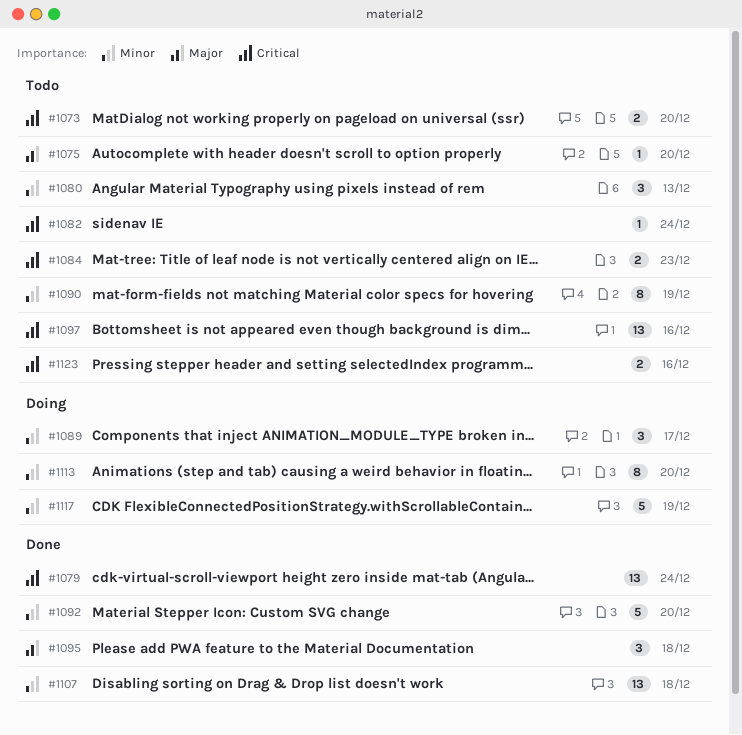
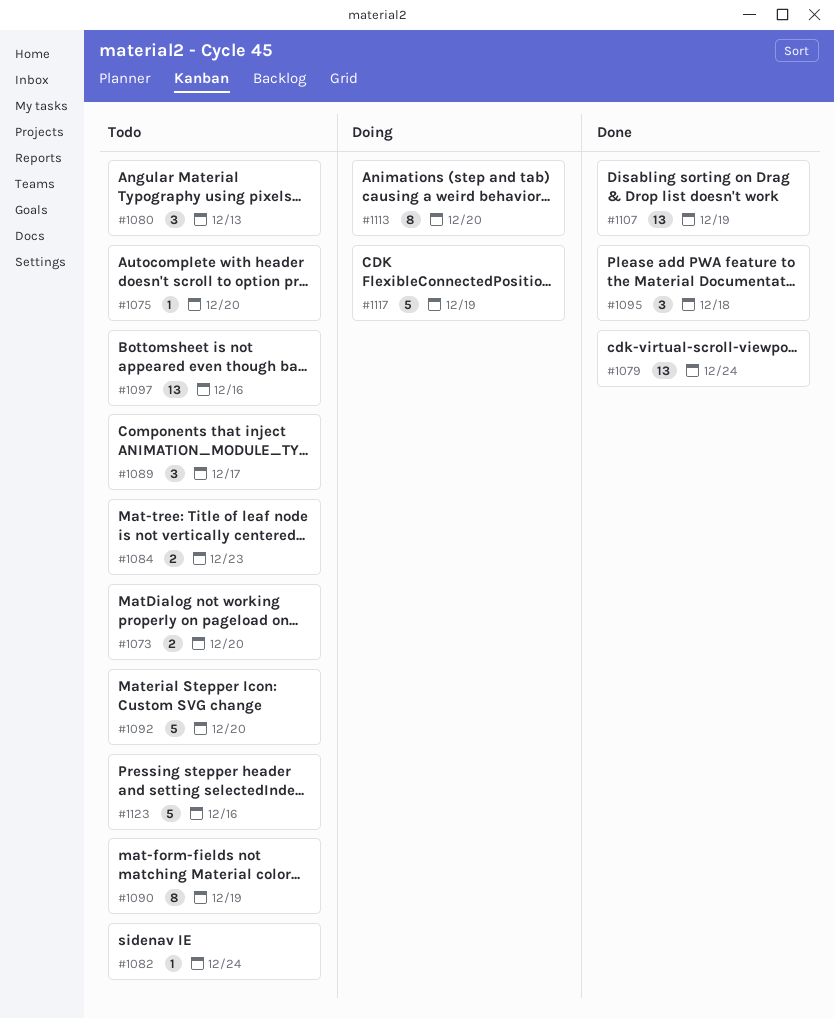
#1089, status: Doing -> Todo
#1092, status: Done -> Todo
#1107, due: Dec 18 -> Dec 19
#1123, estimate: 2 -> 5

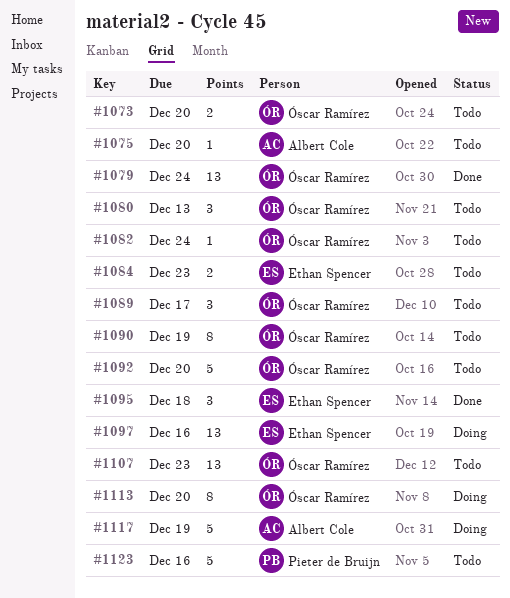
#1097, status: Todo -> Doing
#1107, status: Done -> Todo
#1107, due: Dec 19 -> Dec 23

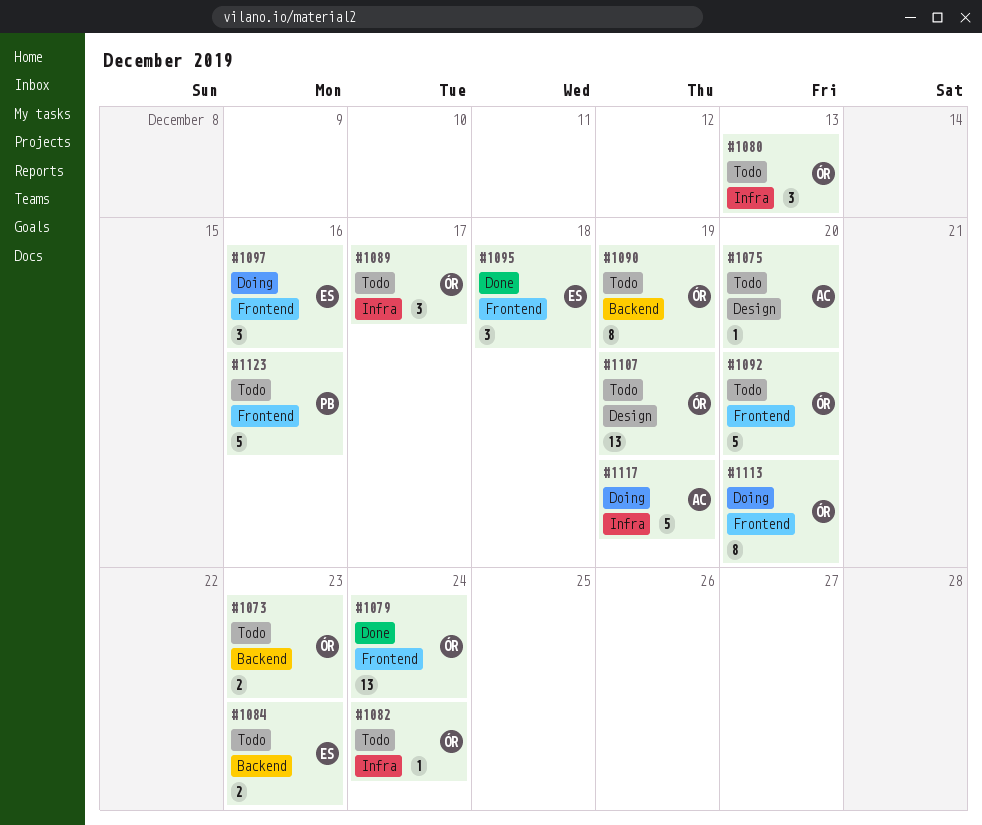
#1073, due: Dec 20 -> Dec 23
#1097, estimate: 13 -> 3
#1107, due: Dec 23 -> Dec 19

